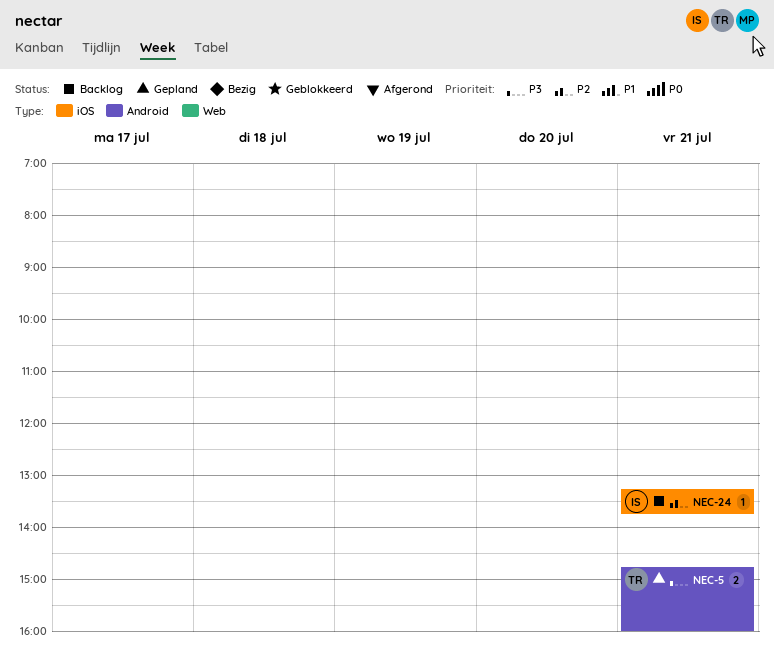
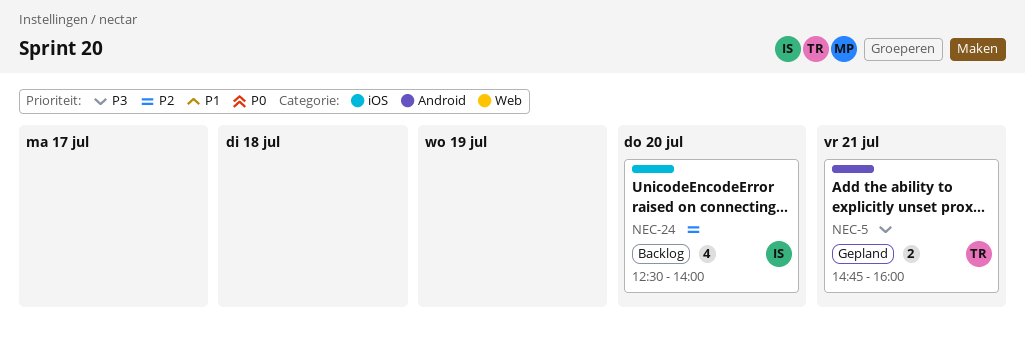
NEC-24, estimate: 1 -> 4
NEC-24, day: Jul 21 -> Jul 20
NEC-24, begins: 13:15 -> 12:30
NEC-24, ends: 13:45 -> 14:00

